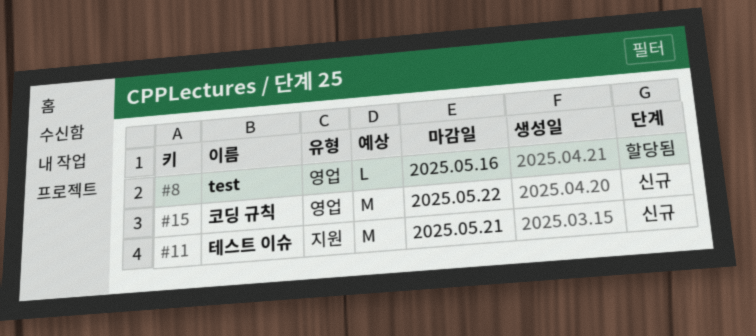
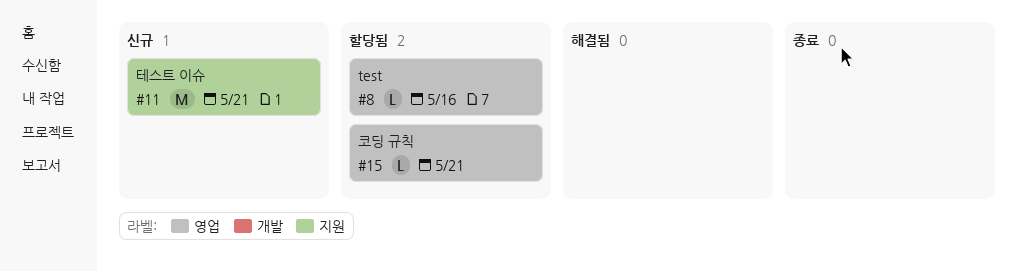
#15, status: 신규 -> 할당됨
#15, estimate: M -> L
#15, due: May 22 -> May 21

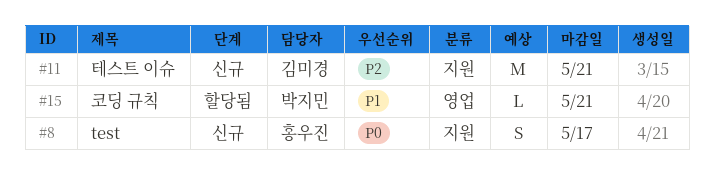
#8, status: 할당됨 -> 신규
#8, label: 영업 -> 지원
#8, estimate: L -> S
#8, due: May 16 -> May 17

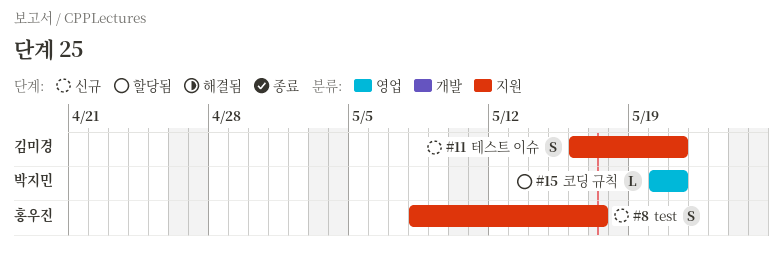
#11, estimate: M -> S

